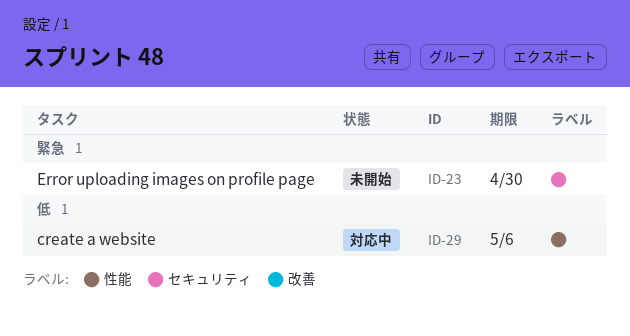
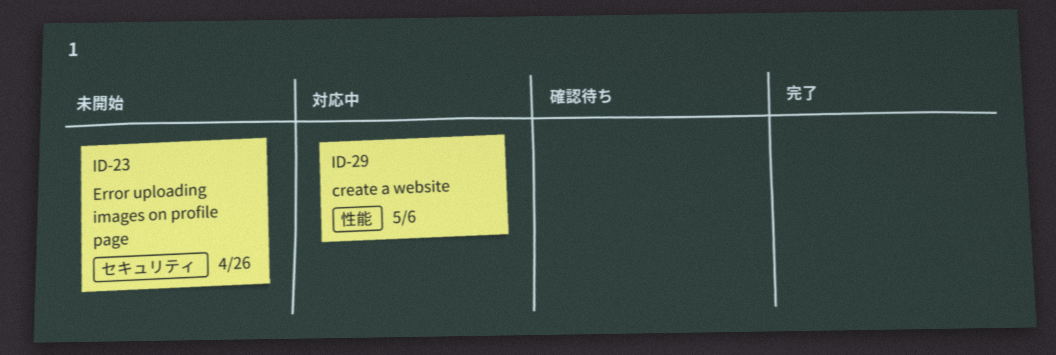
ID-23, due: Apr 30 -> Apr 26

